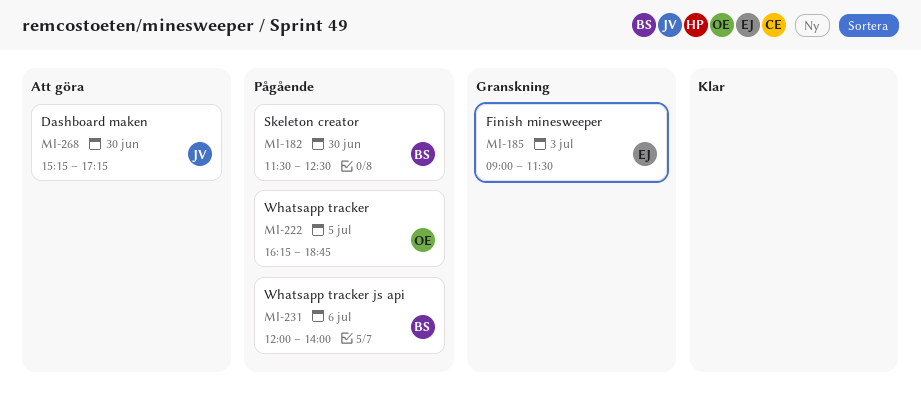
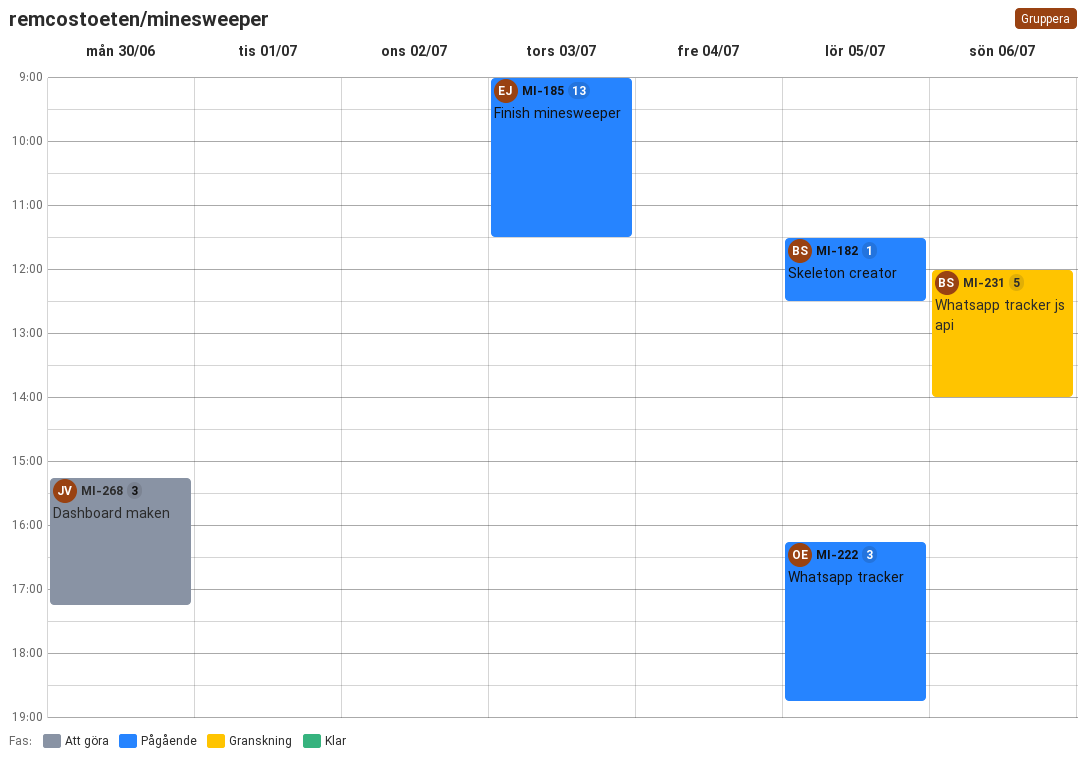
MI-182, day: Jun 30 -> Jul 5
MI-185, status: Granskning -> Pågående
MI-231, status: Pågående -> Granskning

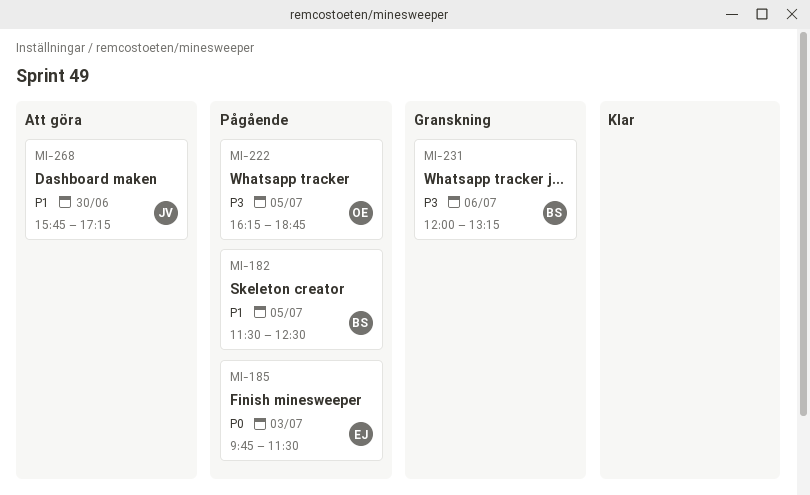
MI-185, begins: 09:00 -> 09:45
MI-231, ends: 14:00 -> 13:15
MI-268, begins: 15:15 -> 15:45

